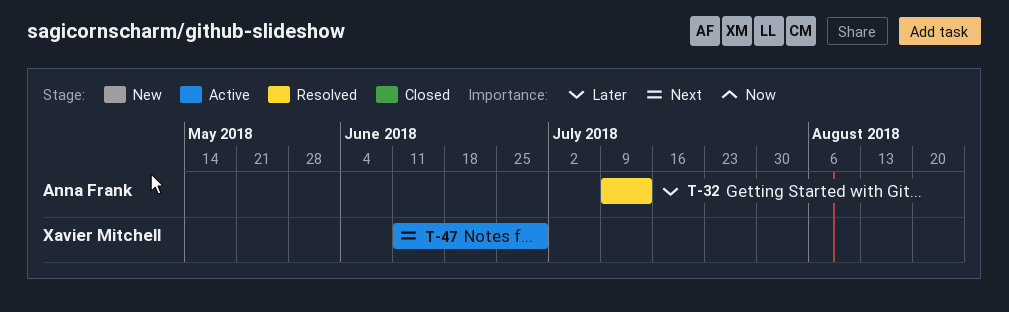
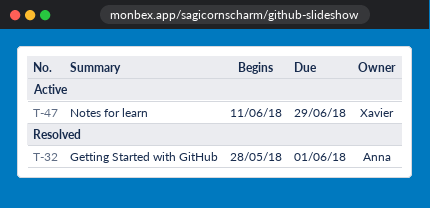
T-32, start: Jul 9 -> May 28
T-32, due: Jul 13 -> Jun 1

